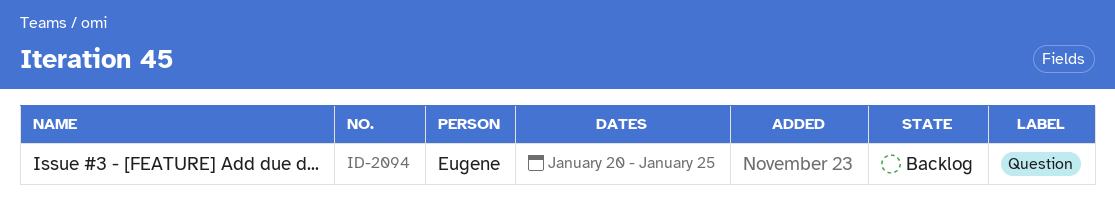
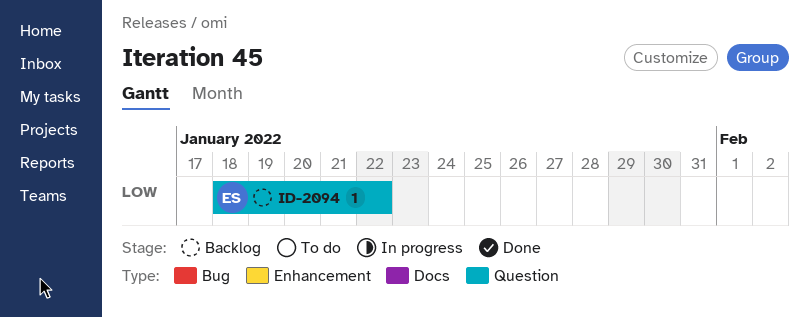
ID-2094, start: Jan 20 -> Jan 18
ID-2094, due: Jan 25 -> Jan 22

